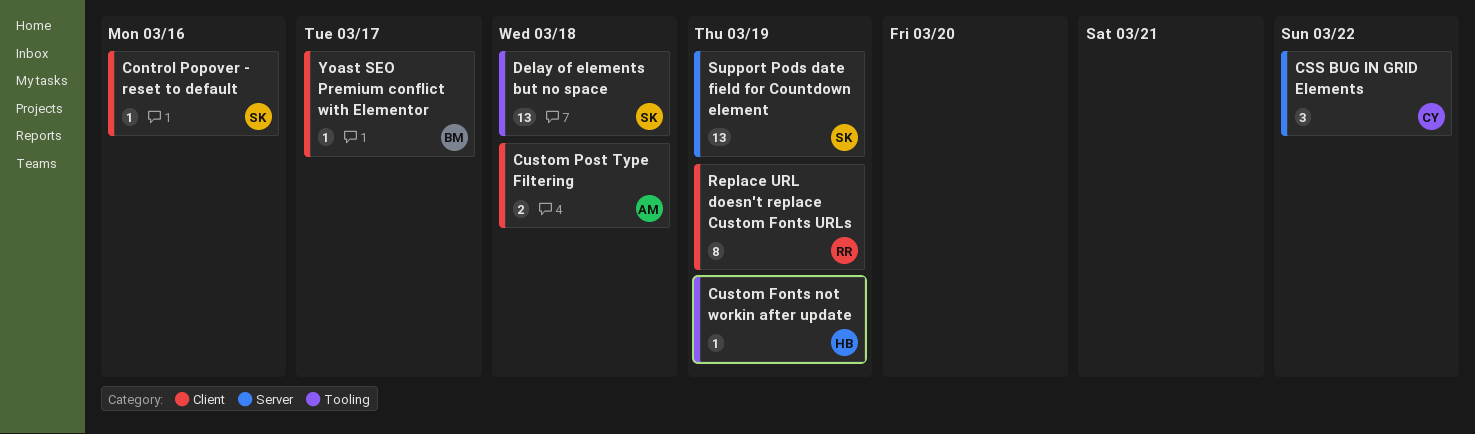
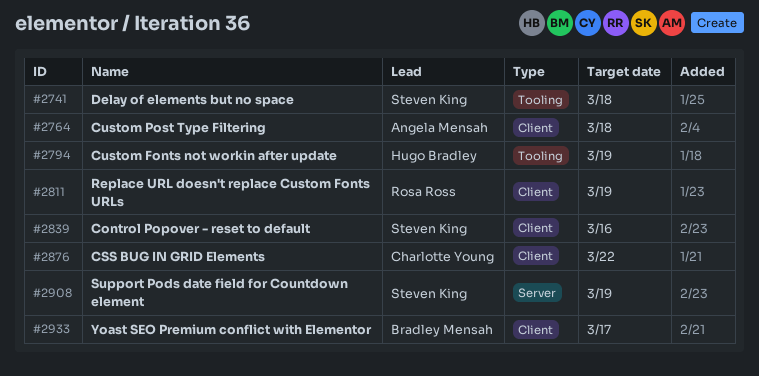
CSS BUG IN GRID Elements, label: Server -> Client

